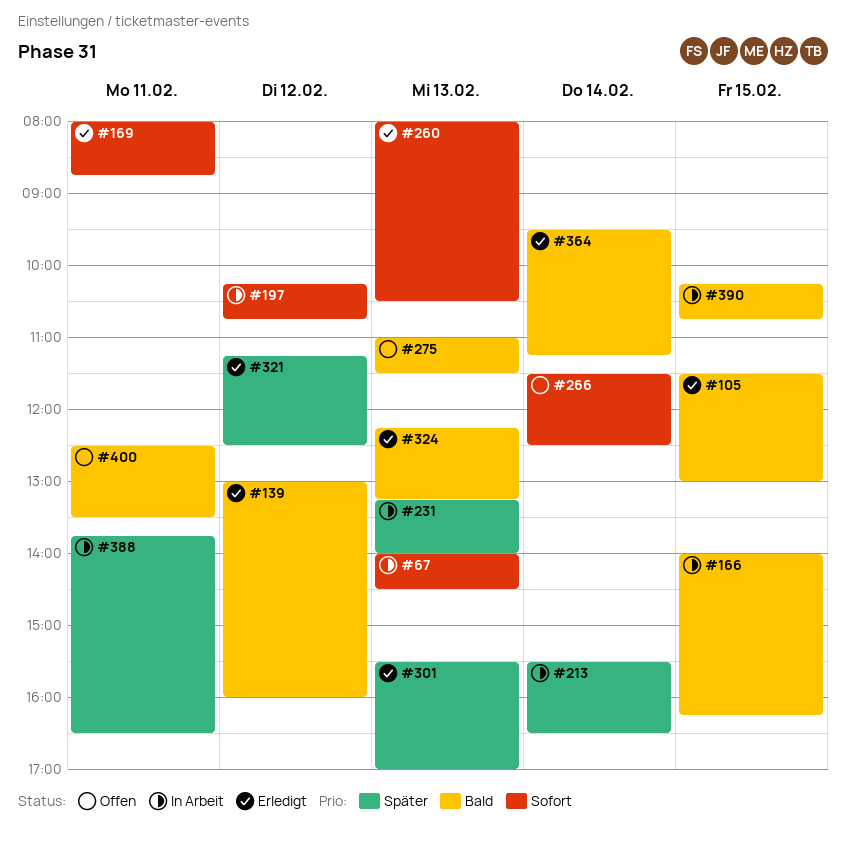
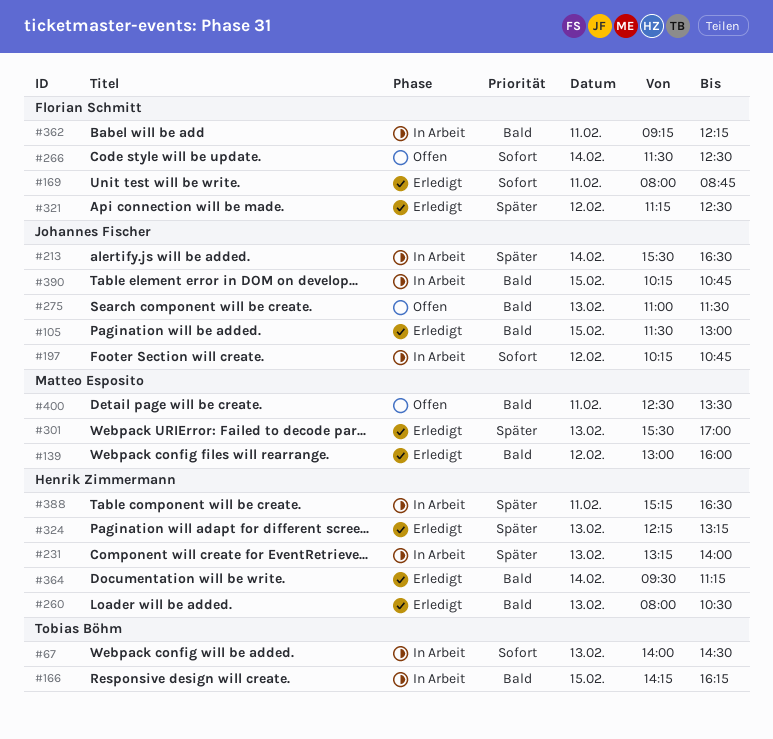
#166, begins: 14:00 -> 14:15
#260, priority: Sofort -> Bald
#324, priority: Bald -> Später
#362: none -> present
#388, begins: 13:45 -> 15:15

